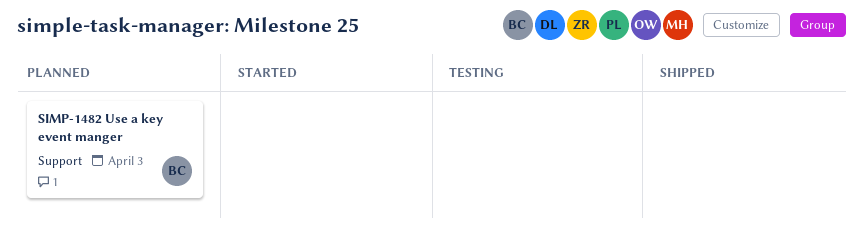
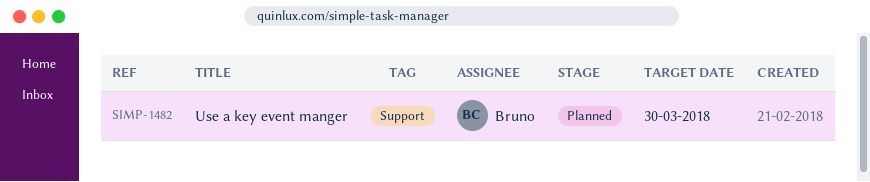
SIMP-1482, due: Apr 3 -> Mar 30

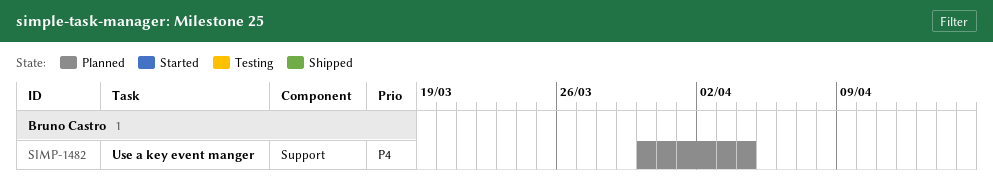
SIMP-1482, due: Mar 30 -> Apr 4

